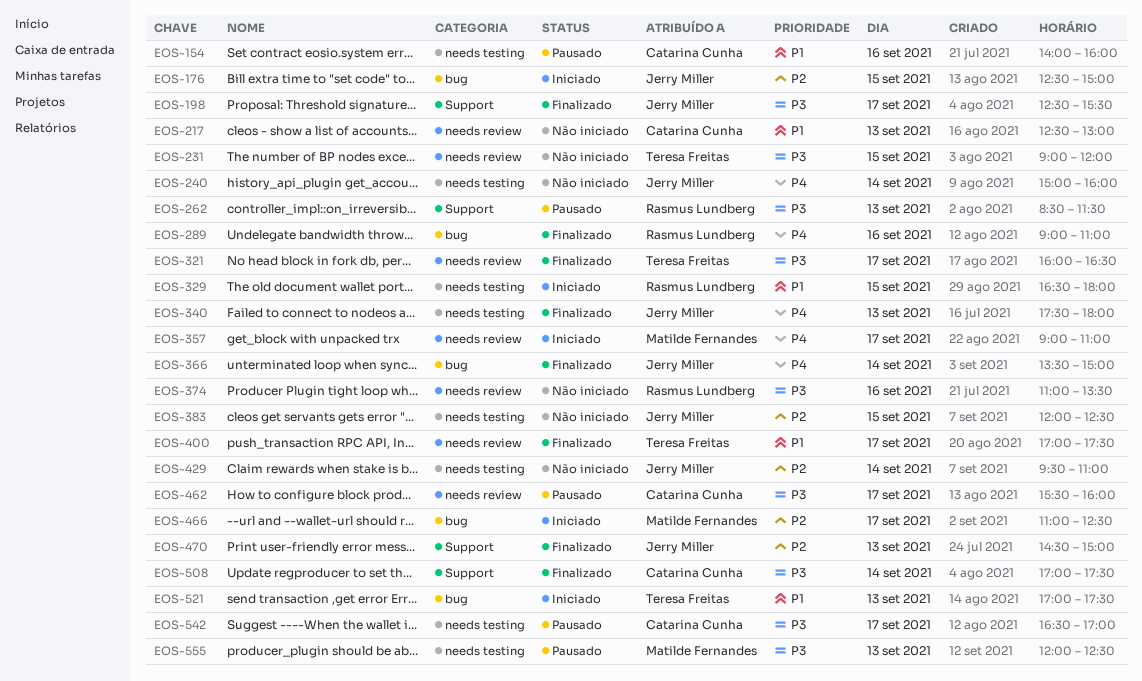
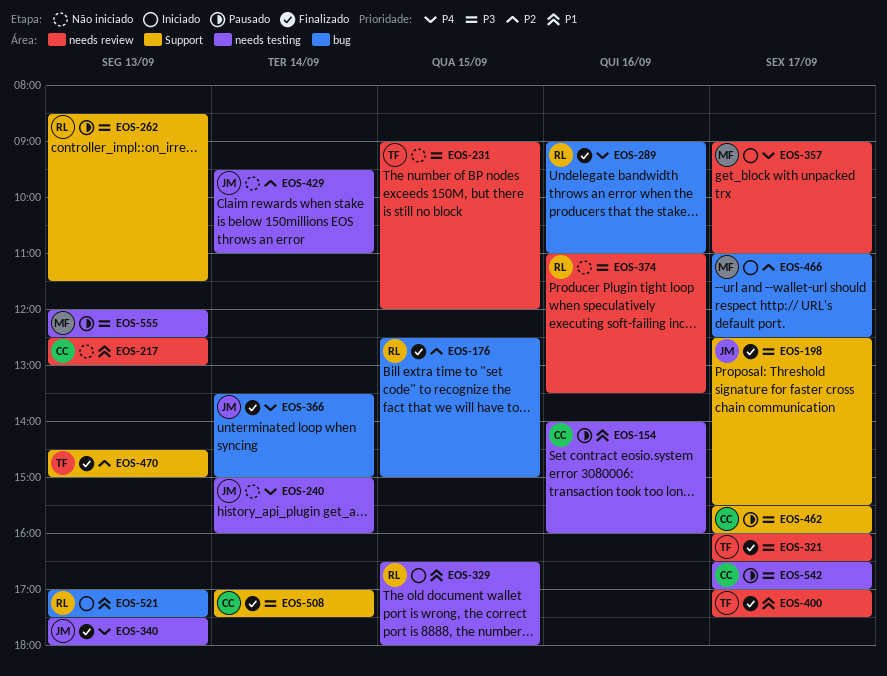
EOS-176, status: Iniciado -> Finalizado
EOS-176, owner: Jerry Miller -> Rasmus Lundberg
EOS-383: present -> none
EOS-462, label: needs review -> Support
EOS-470, owner: Jerry Miller -> Teresa Freitas
EOS-521, owner: Teresa Freitas -> Rasmus Lundberg

